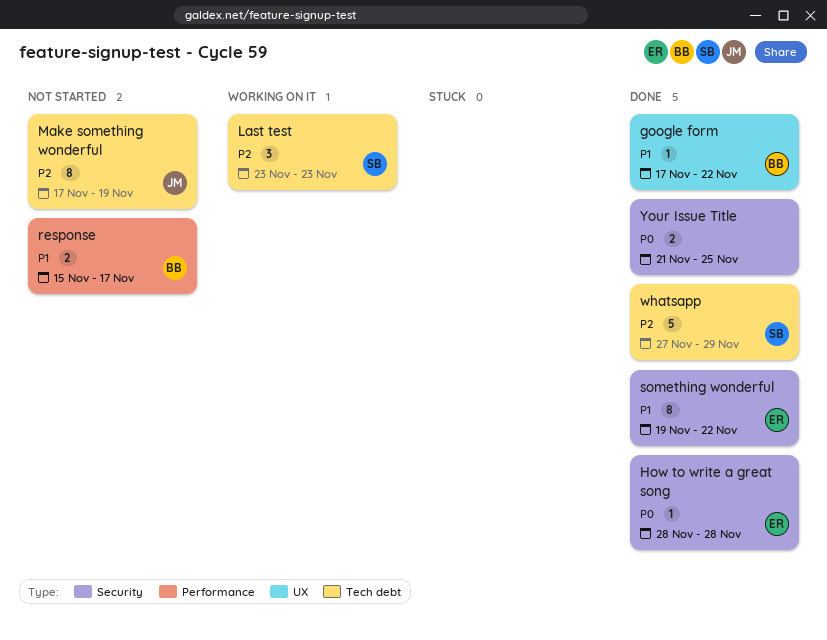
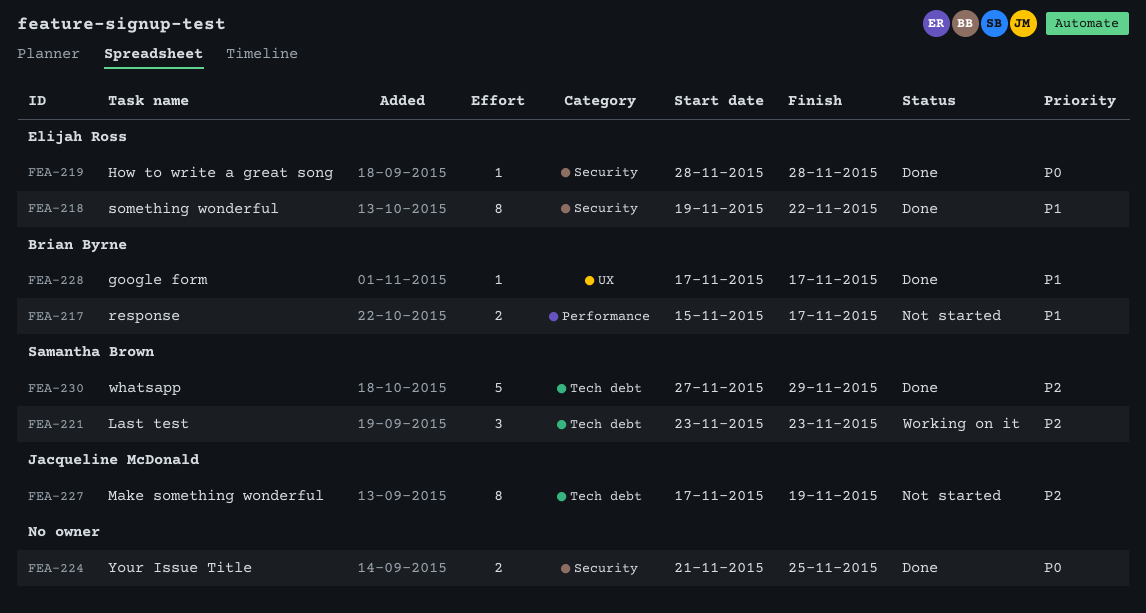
google form, due: Nov 22 -> Nov 17

